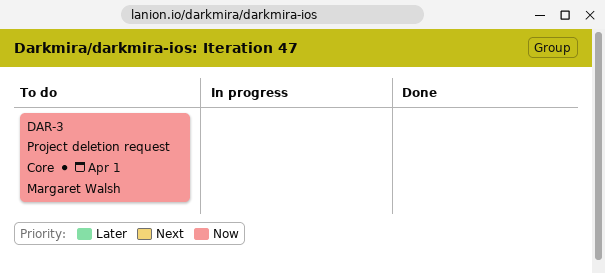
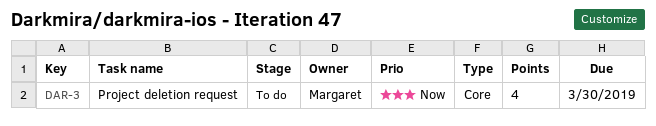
DAR-3, estimate: 1 -> 4
DAR-3, due: Apr 1 -> Mar 30

